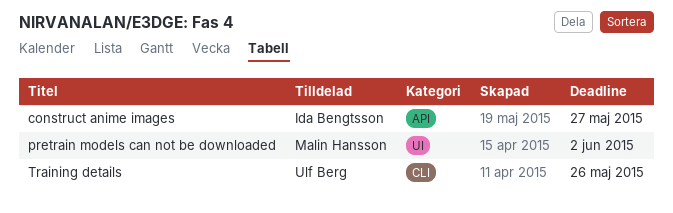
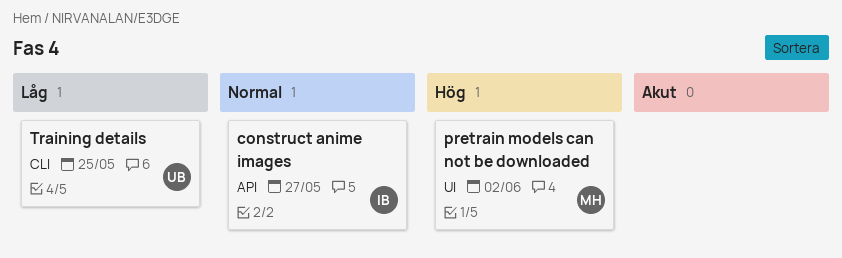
Training details, due: May 26 -> May 25

